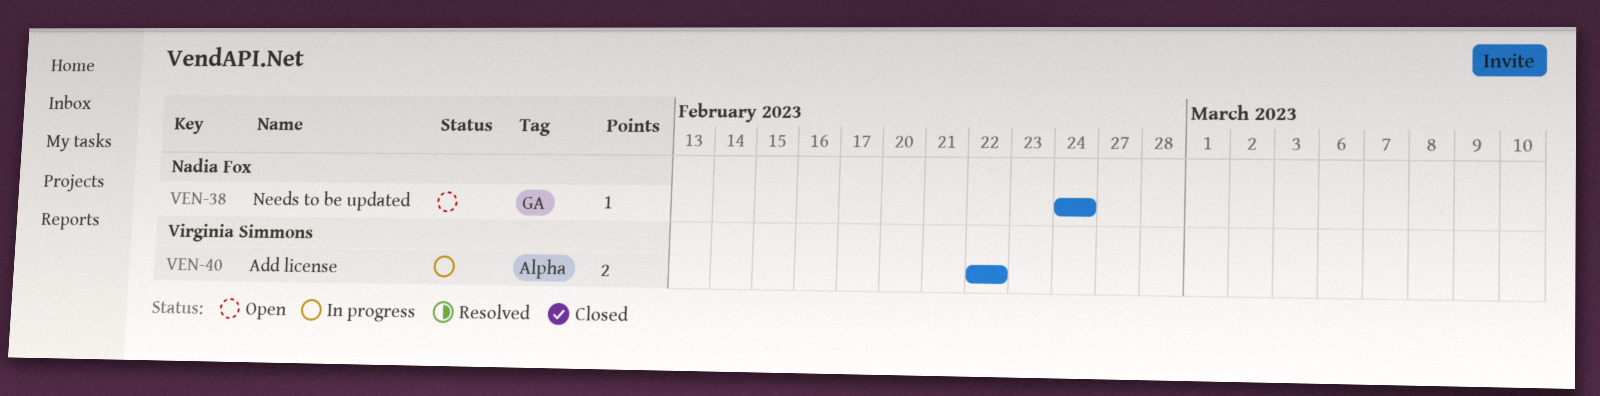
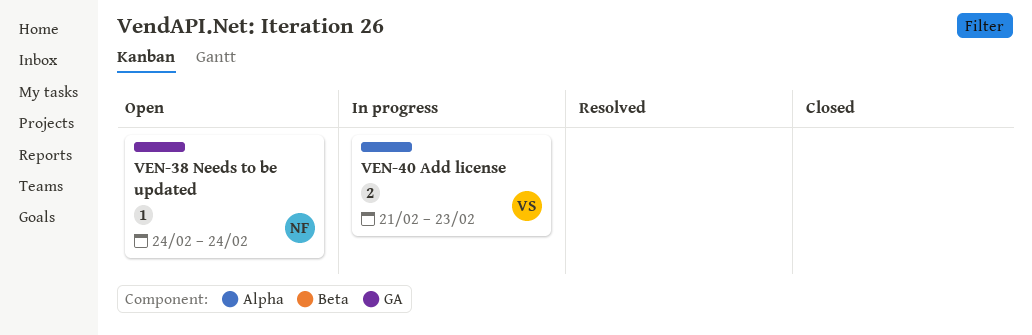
VEN-40, start: Feb 22 -> Feb 21
VEN-40, due: Feb 22 -> Feb 23

